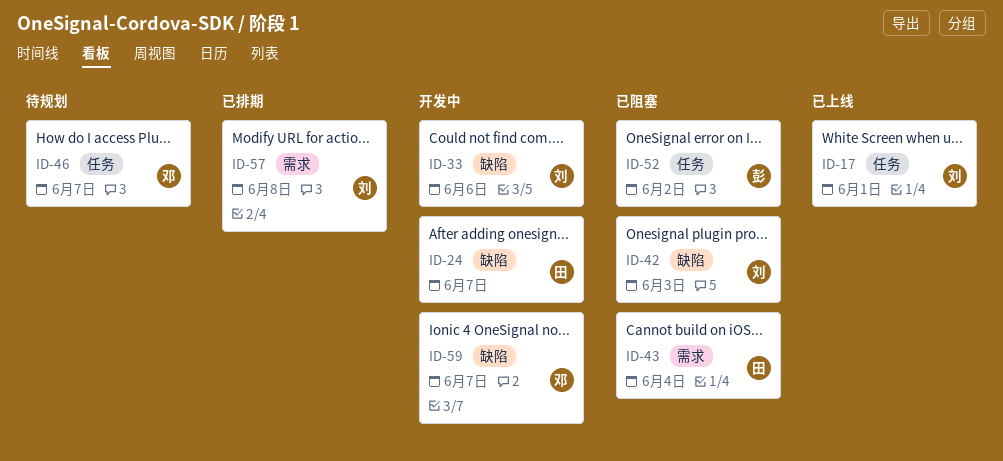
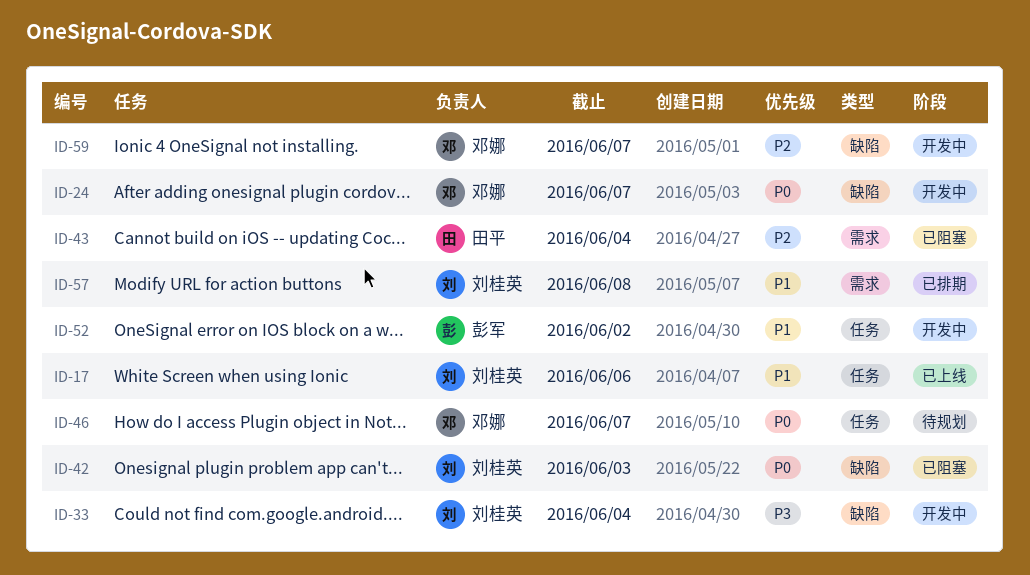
ID-17, due: Jun 1 -> Jun 6
ID-24, owner: 田平 -> 邓娜
ID-33, due: Jun 6 -> Jun 4
ID-52, status: 已阻塞 -> 开发中

